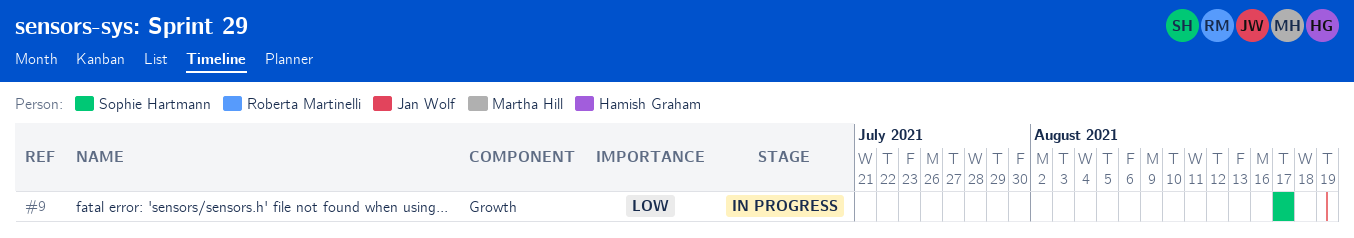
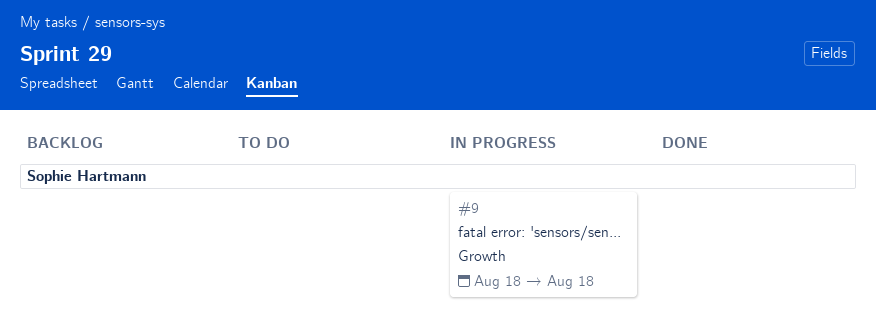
#9, start: Aug 17 -> Aug 18
#9, due: Aug 17 -> Aug 18

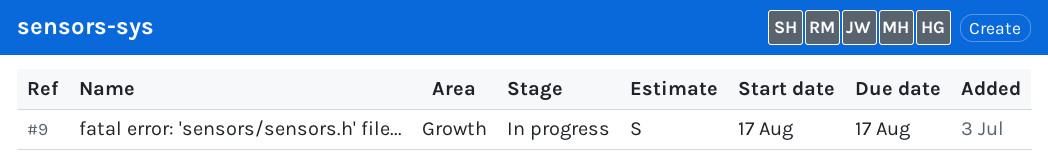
#9, start: Aug 18 -> Aug 17
#9, due: Aug 18 -> Aug 17

